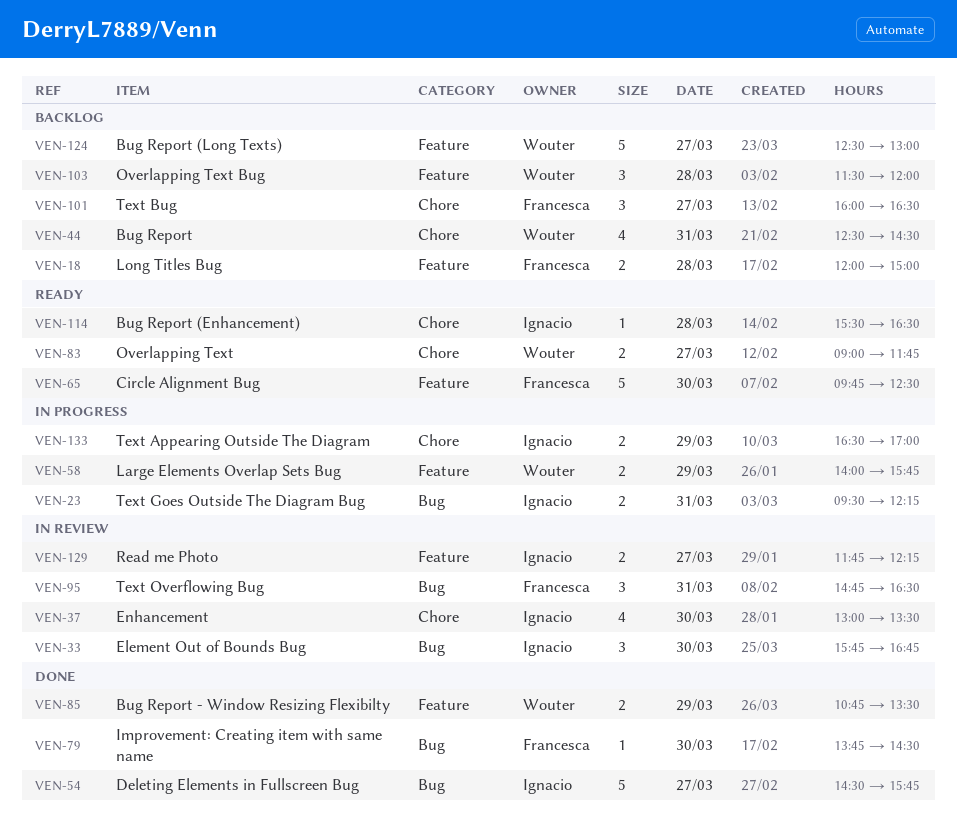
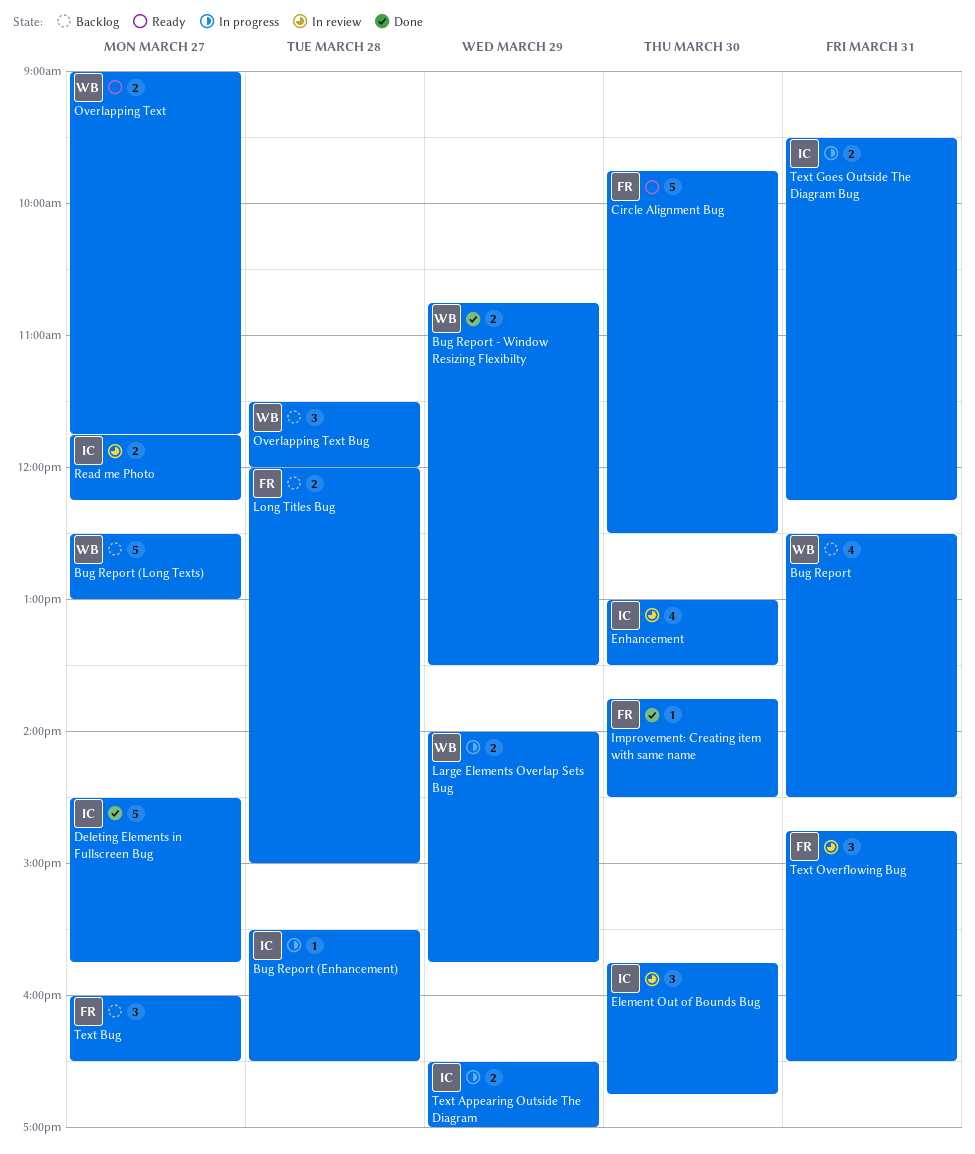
Bug Report (Enhancement), status: Ready -> In progress

